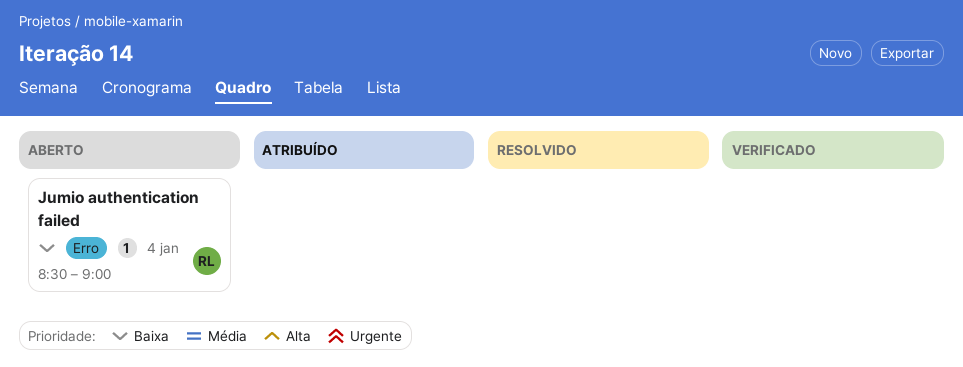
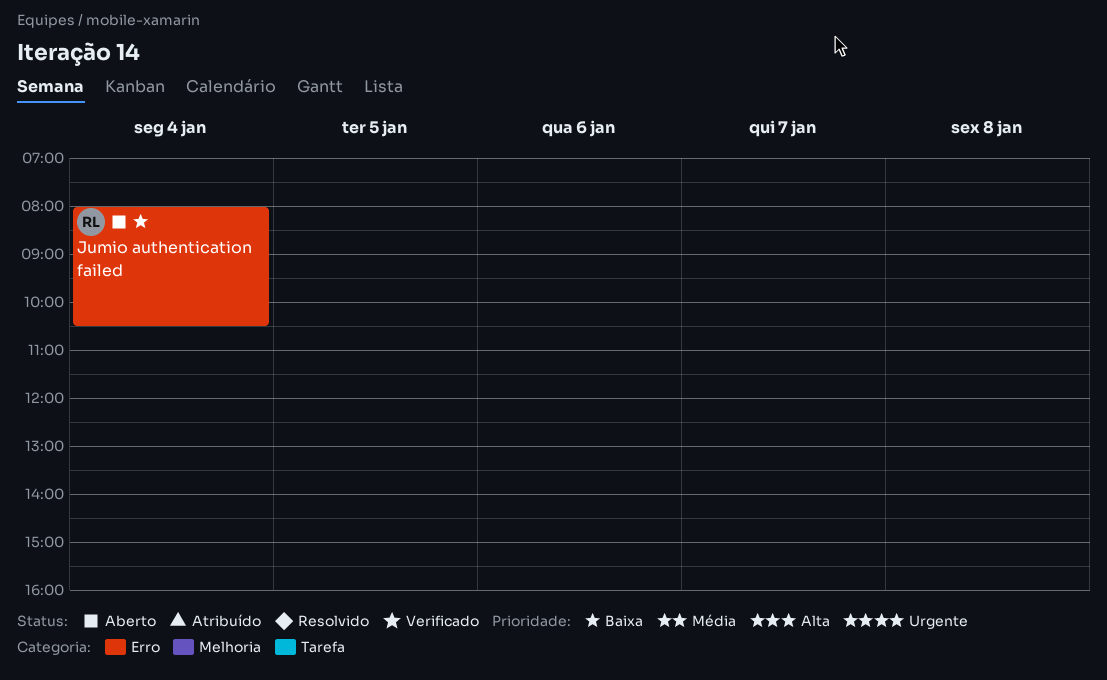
Jumio authentication failed, begins: 08:30 -> 08:00
Jumio authentication failed, ends: 09:00 -> 10:30

